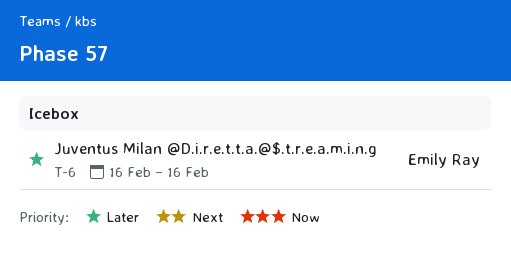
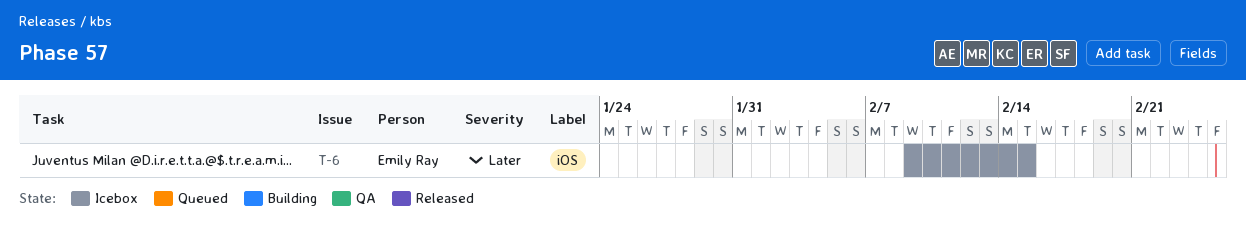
T-6, start: Feb 16 -> Feb 9
T-6, due: Feb 16 -> Feb 15

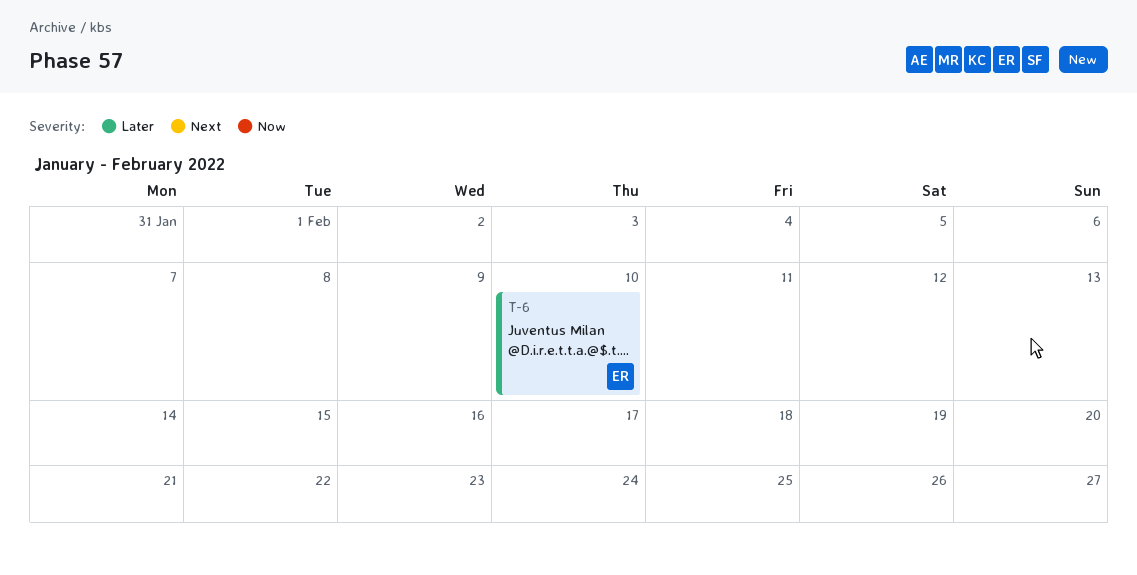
T-6, due: Feb 15 -> Feb 10

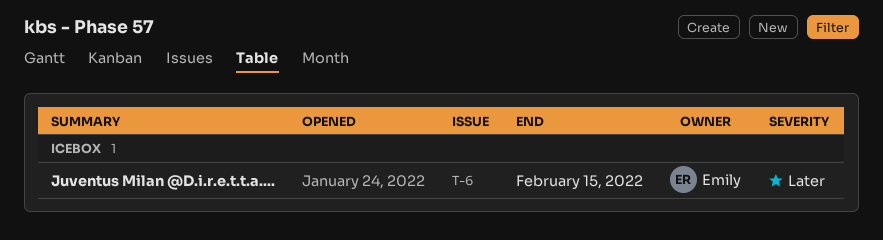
T-6, due: Feb 10 -> Feb 15

